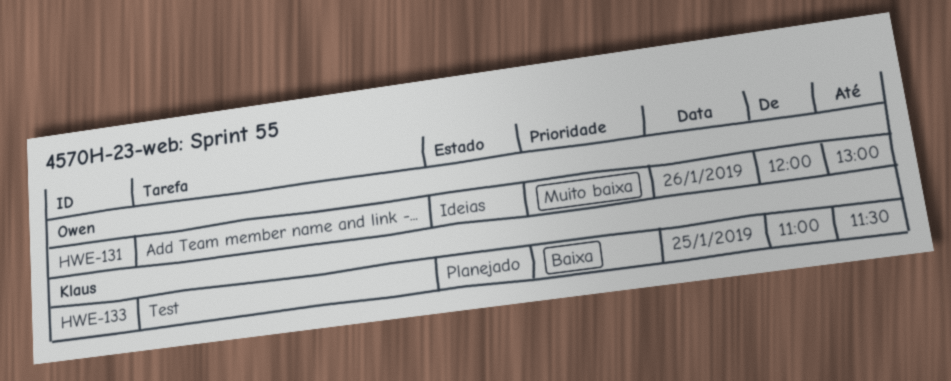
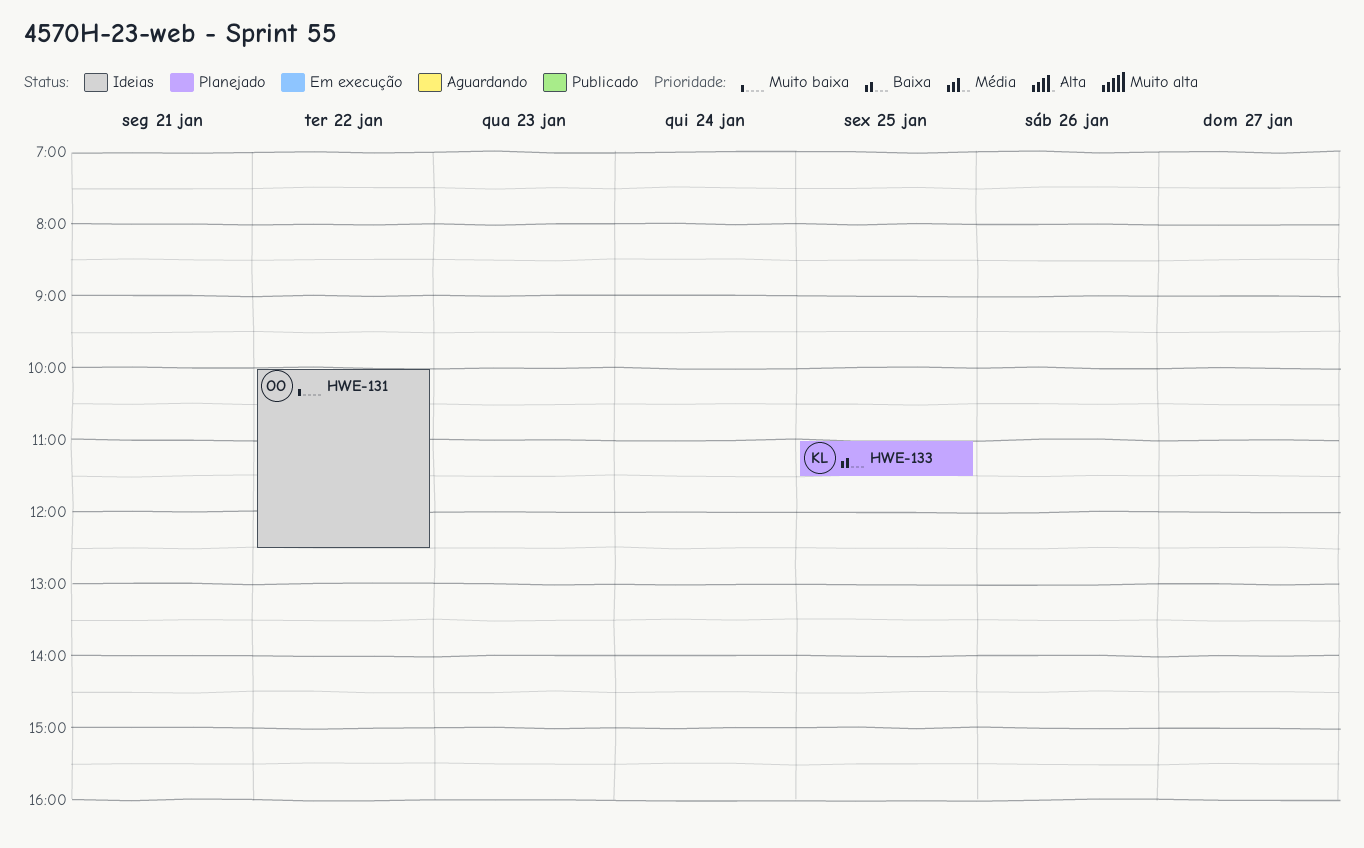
HWE-131, day: Jan 26 -> Jan 22
HWE-131, begins: 12:00 -> 10:00
HWE-131, ends: 13:00 -> 12:30

